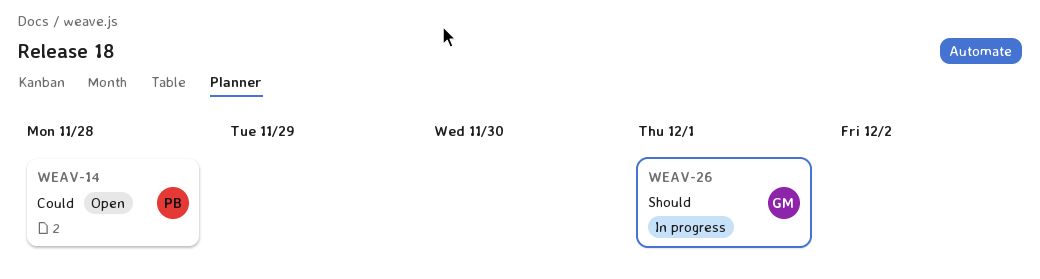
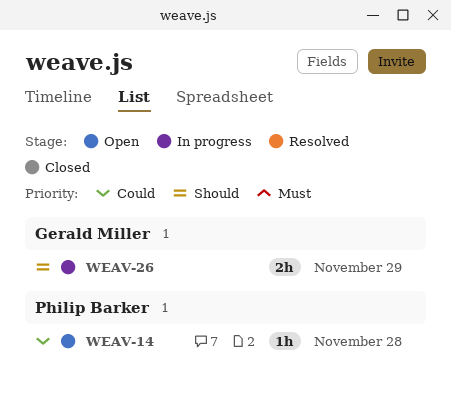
WEAV-26, due: Dec 1 -> Nov 29

